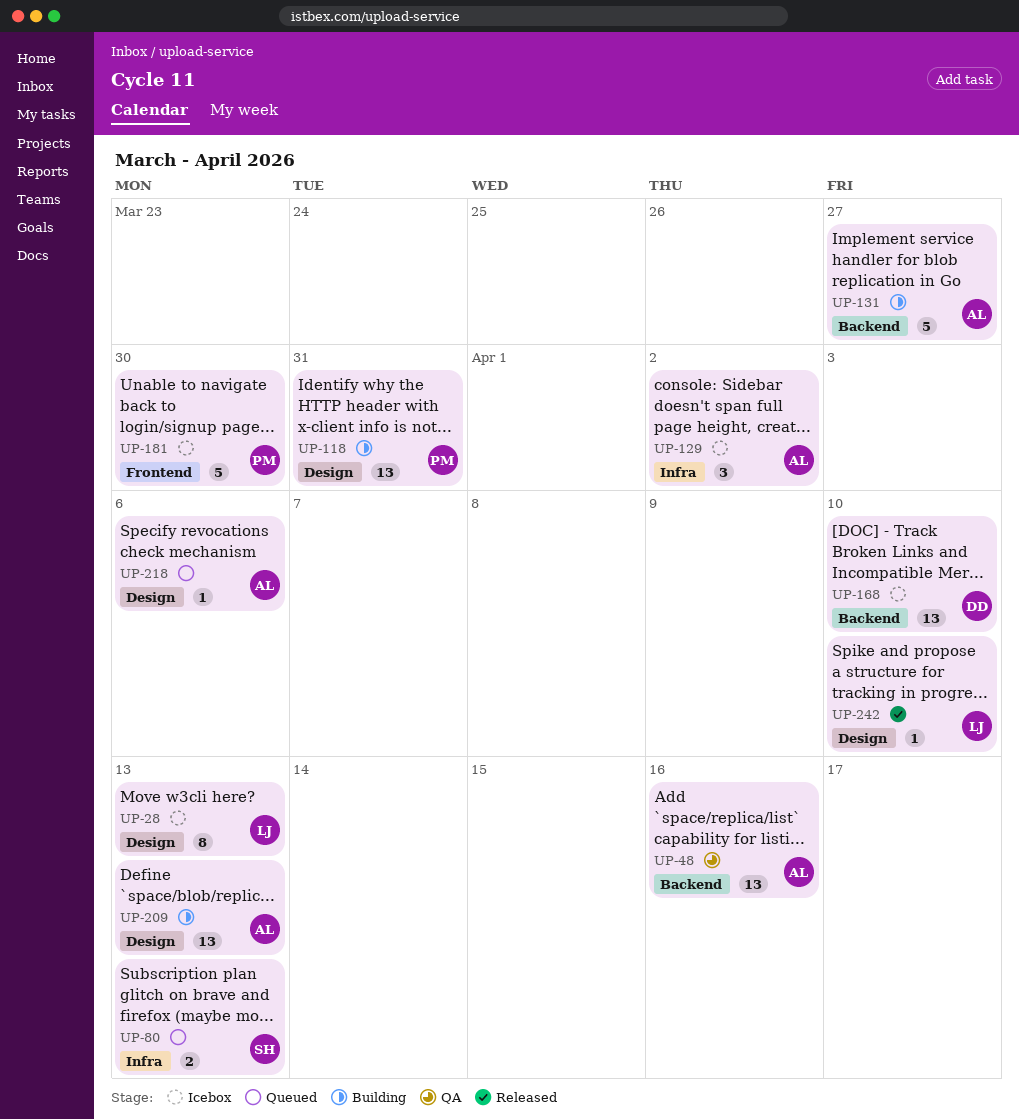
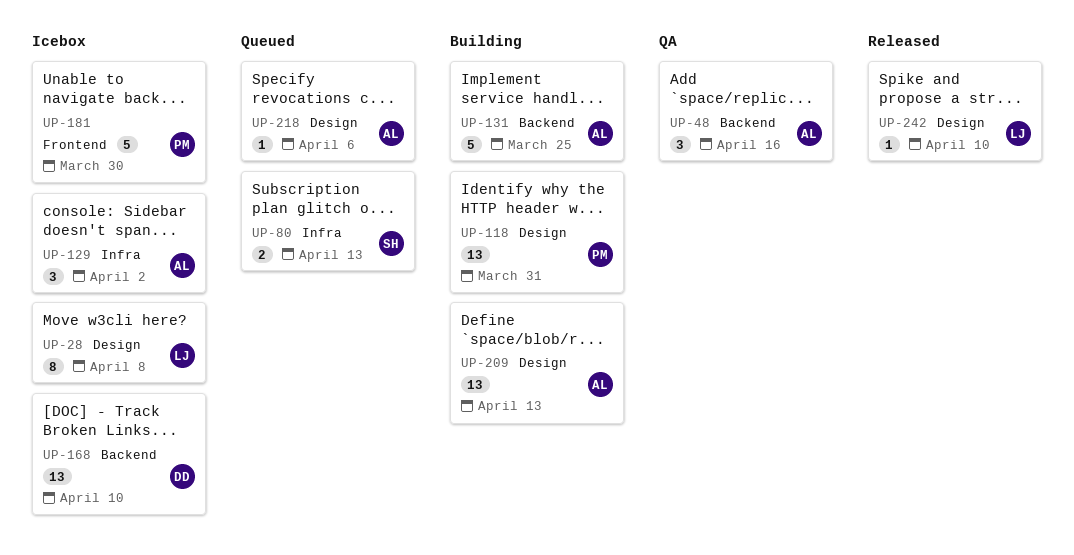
UP-28, due: Apr 13 -> Apr 8
UP-48, estimate: 13 -> 3
UP-131, due: Mar 27 -> Mar 25

